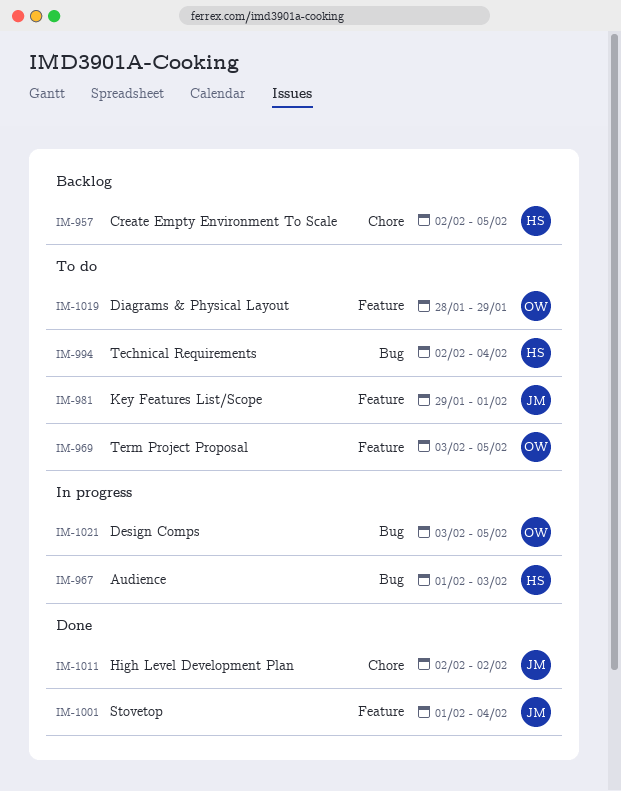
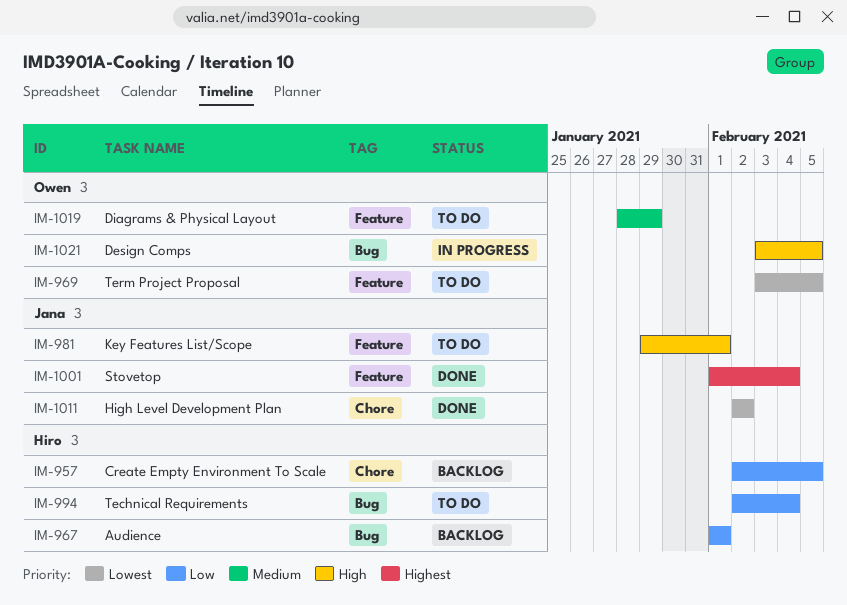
IM-967, status: In progress -> Backlog
IM-967, due: Feb 3 -> Feb 1

